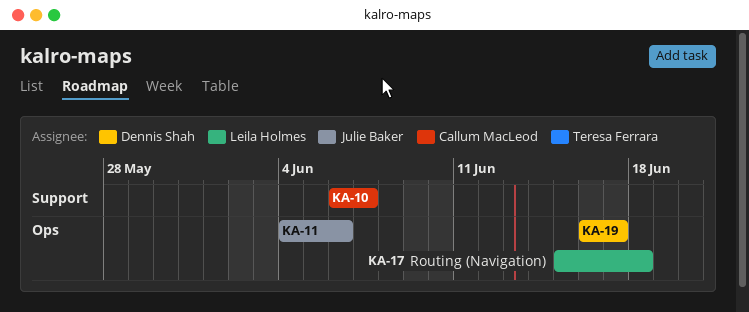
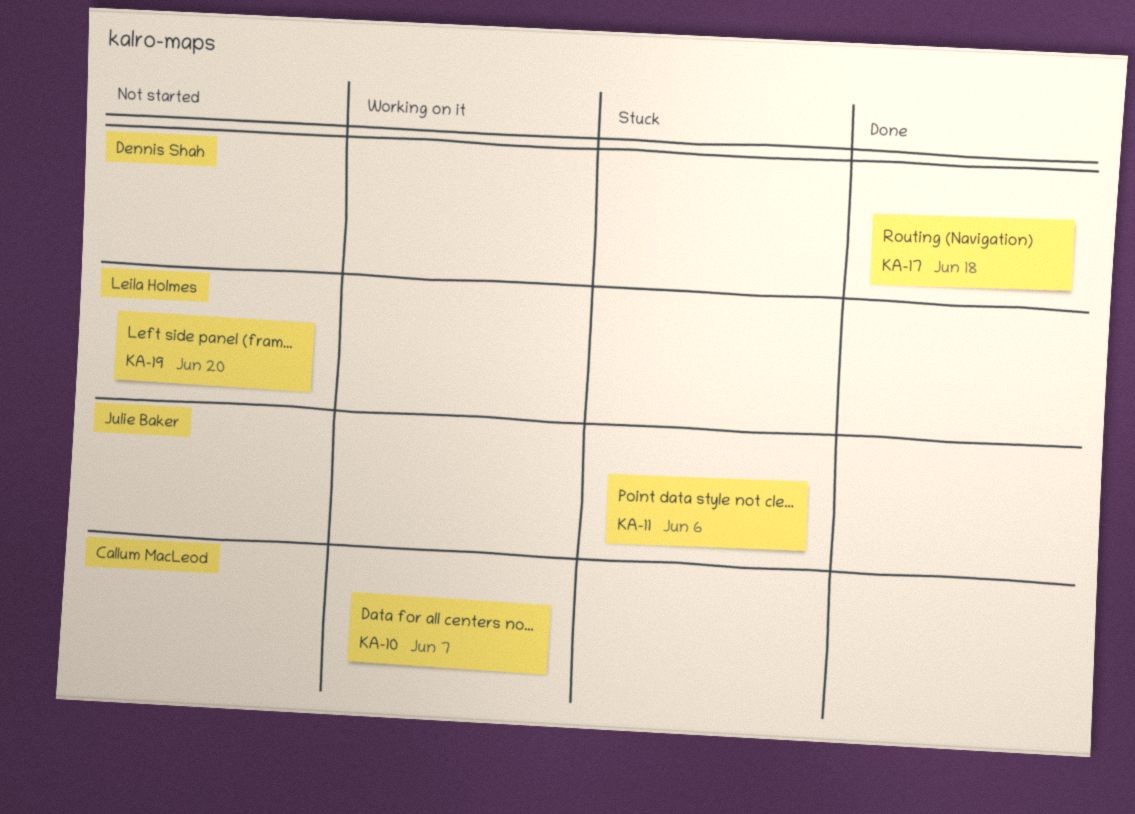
KA-17, owner: Leila Holmes -> Dennis Shah
KA-19, owner: Dennis Shah -> Leila Holmes
KA-19, due: Jun 17 -> Jun 20

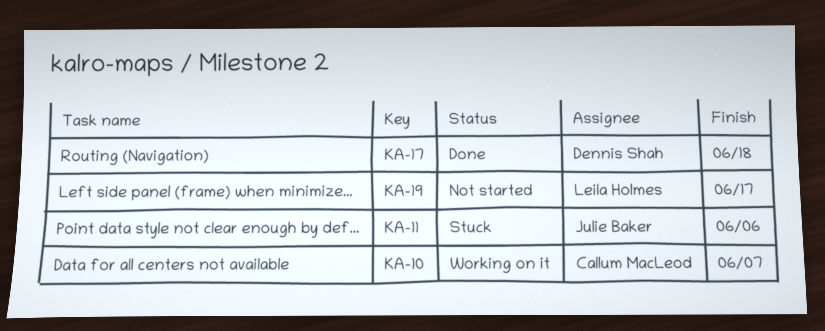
KA-19, due: Jun 20 -> Jun 17

